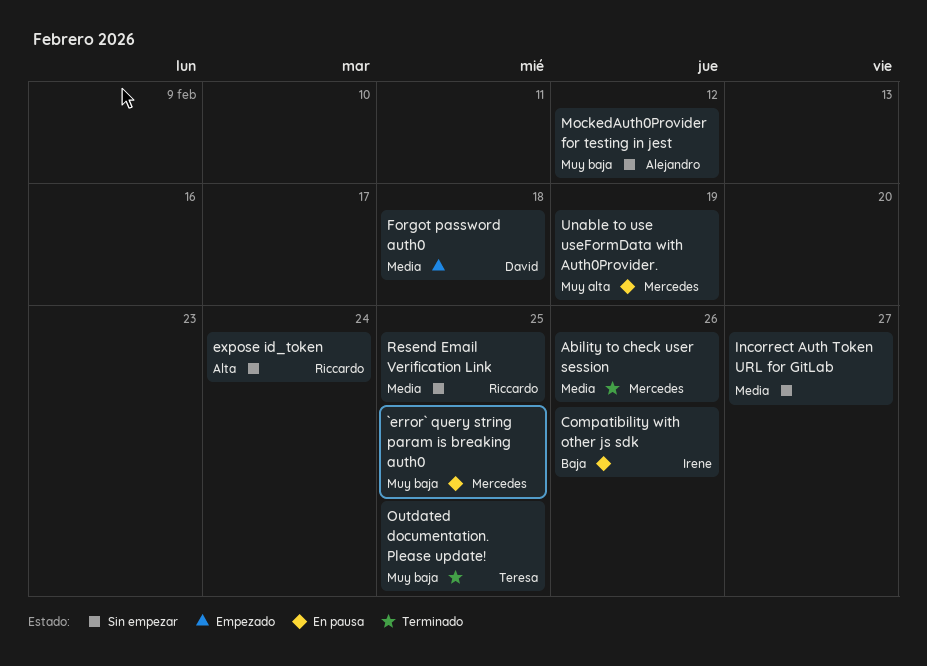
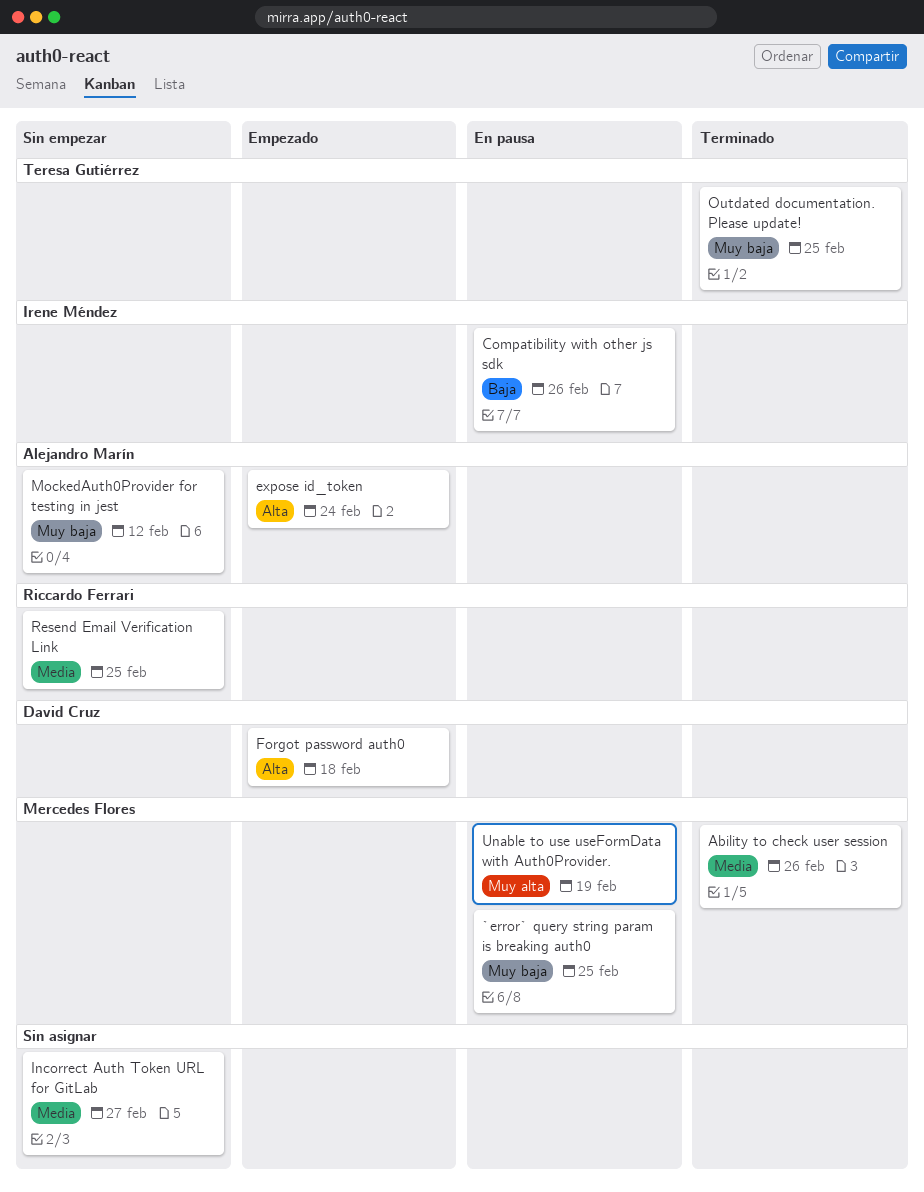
expose id_token, status: Sin empezar -> Empezado
expose id_token, owner: Riccardo Ferrari -> Alejandro Marín
Forgot password auth0, priority: Media -> Alta

